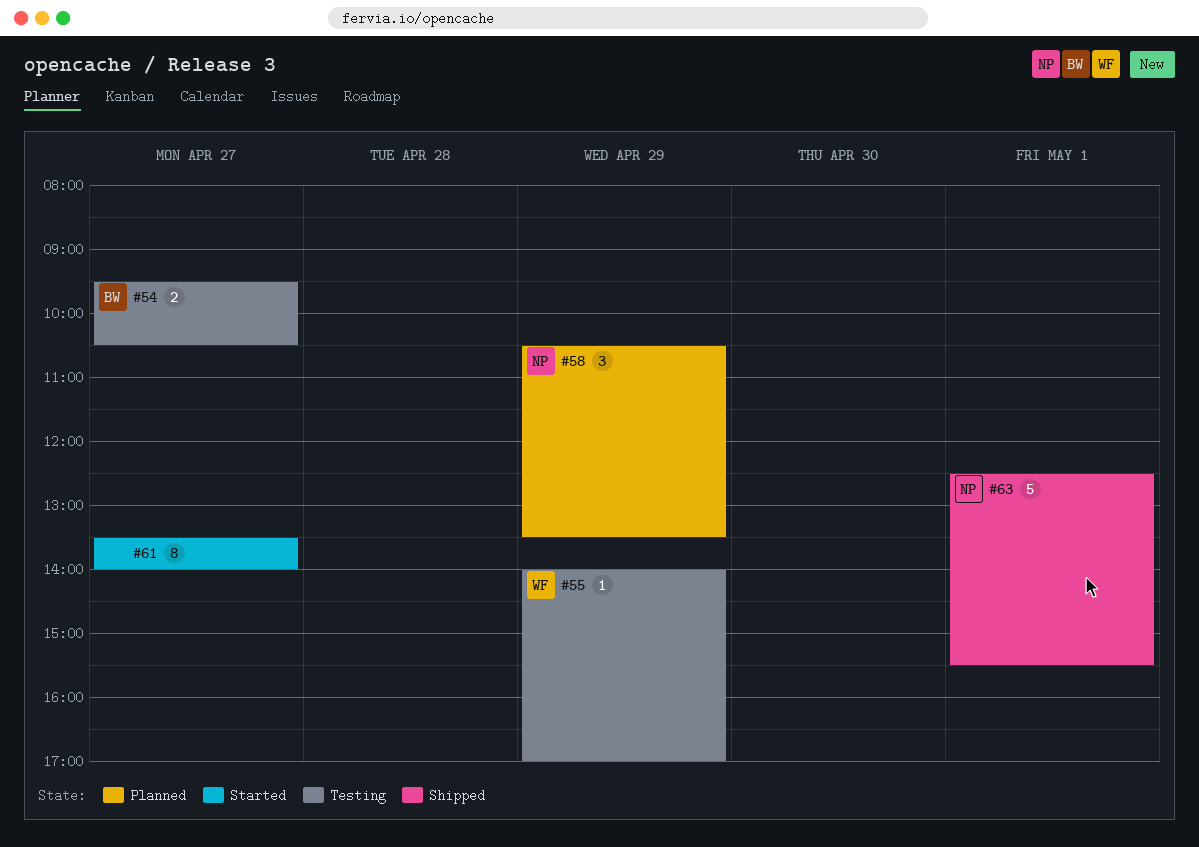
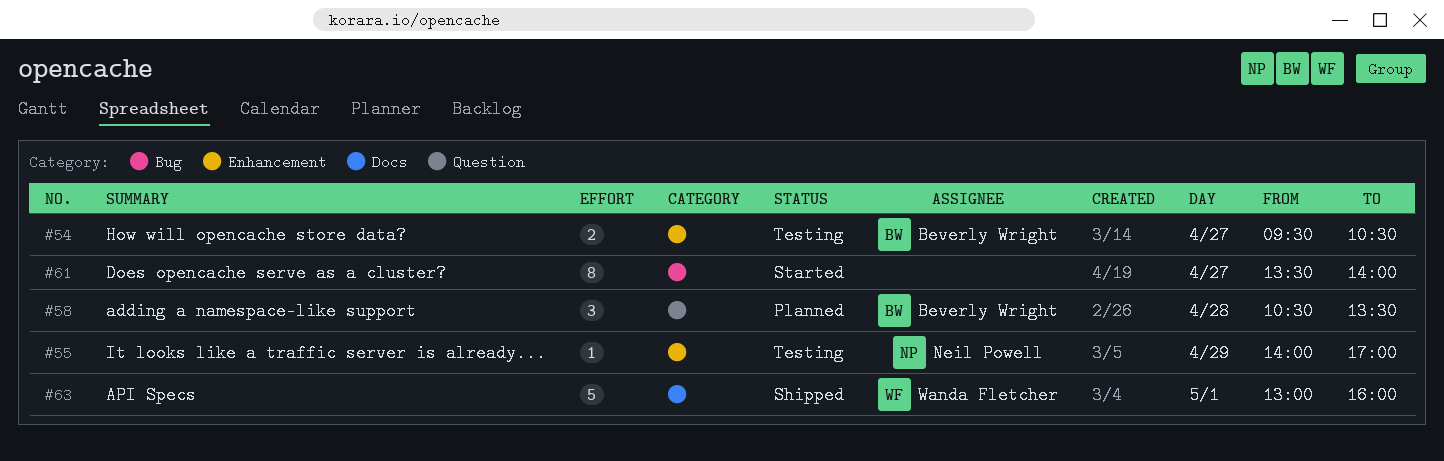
#55, owner: Wanda Fletcher -> Neil Powell
#58, owner: Neil Powell -> Beverly Wright
#58, day: Apr 29 -> Apr 28
#63, owner: Neil Powell -> Wanda Fletcher
#63, begins: 12:30 -> 13:00
#63, ends: 15:30 -> 16:00

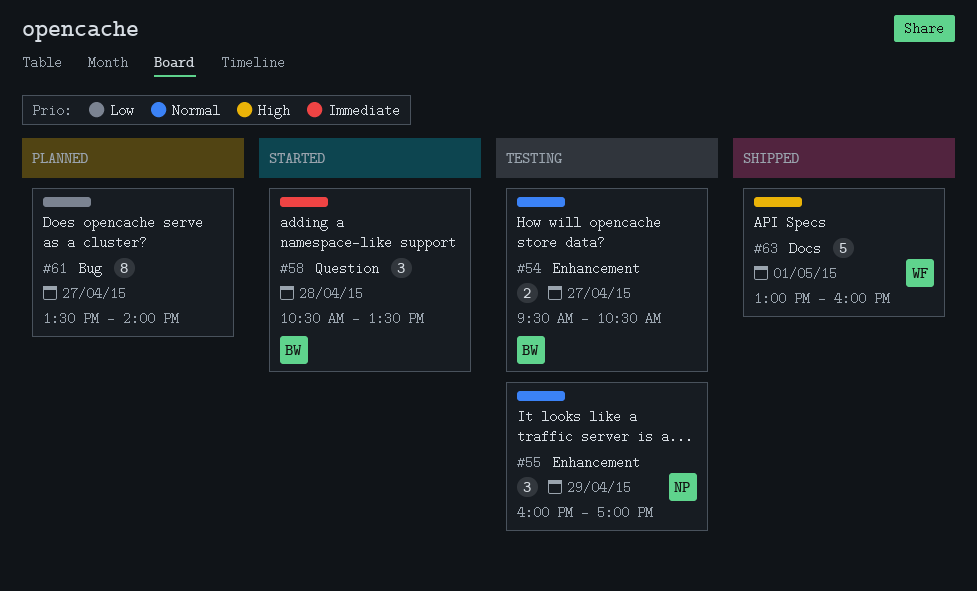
#55, estimate: 1 -> 3
#55, begins: 14:00 -> 16:00
#58, status: Planned -> Started
#61, status: Started -> Planned

